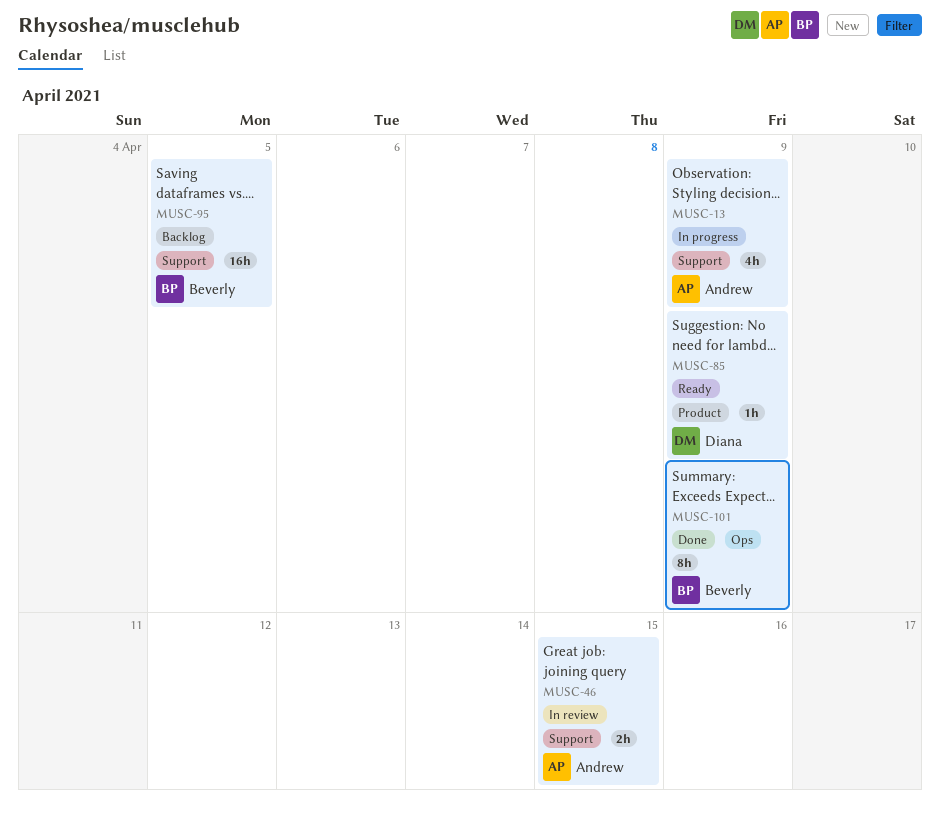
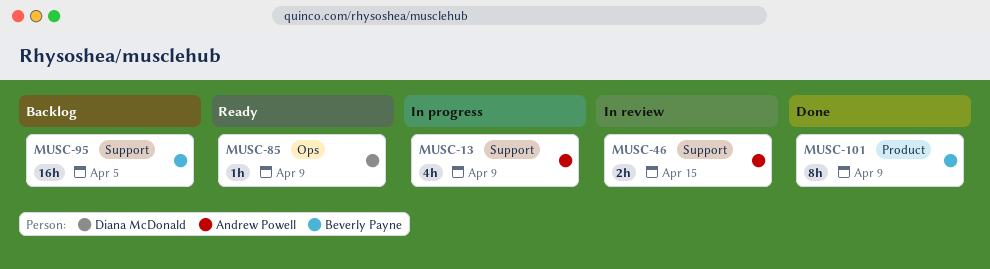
MUSC-85, label: Product -> Ops
MUSC-101, label: Ops -> Product

